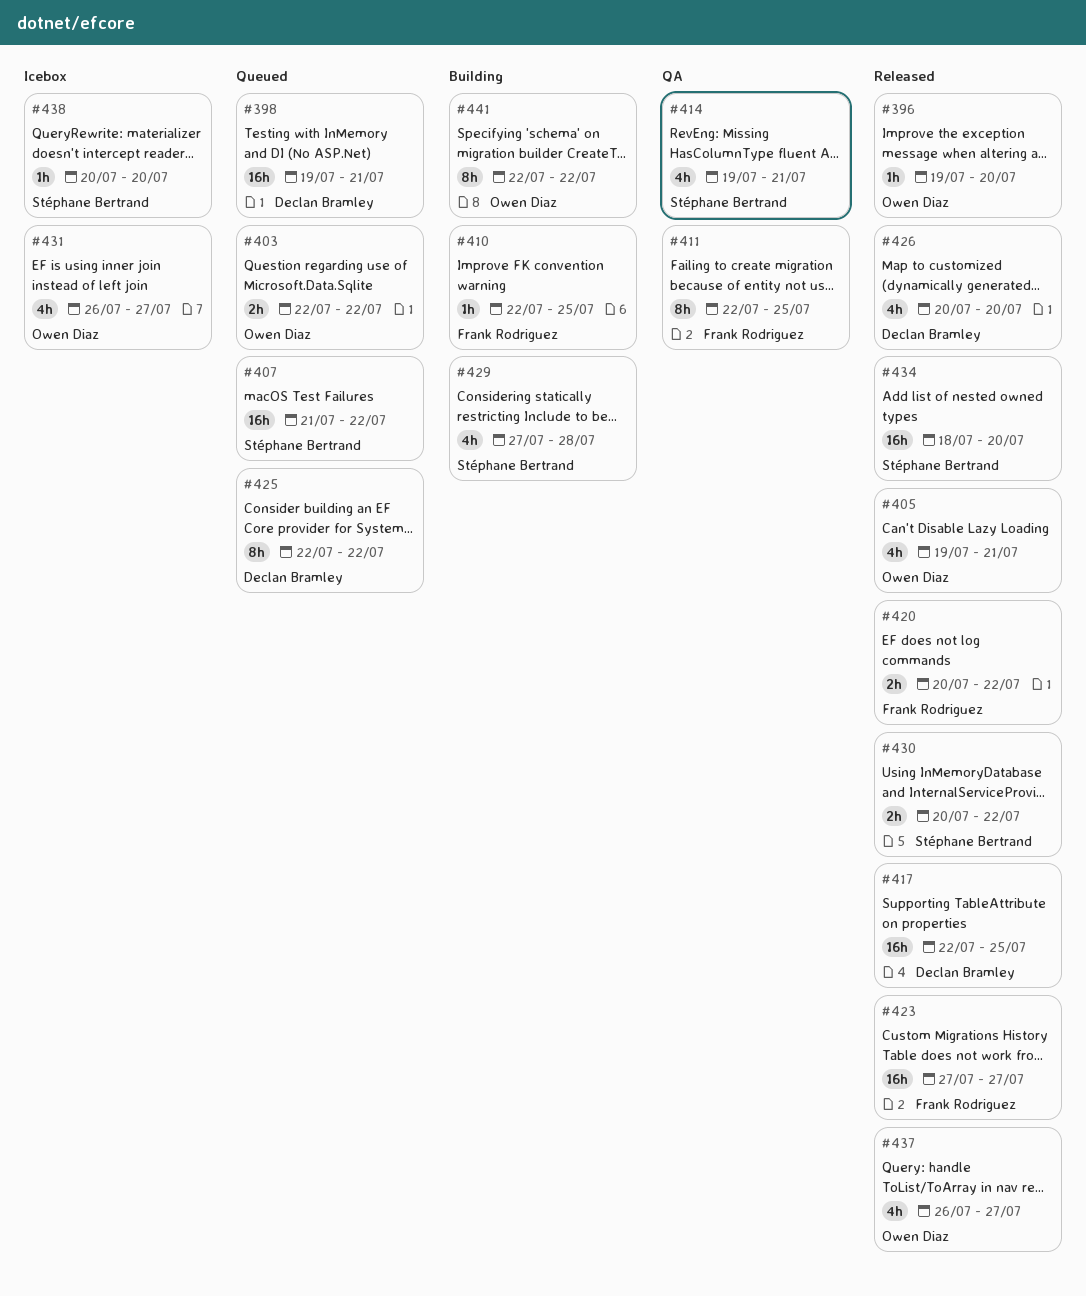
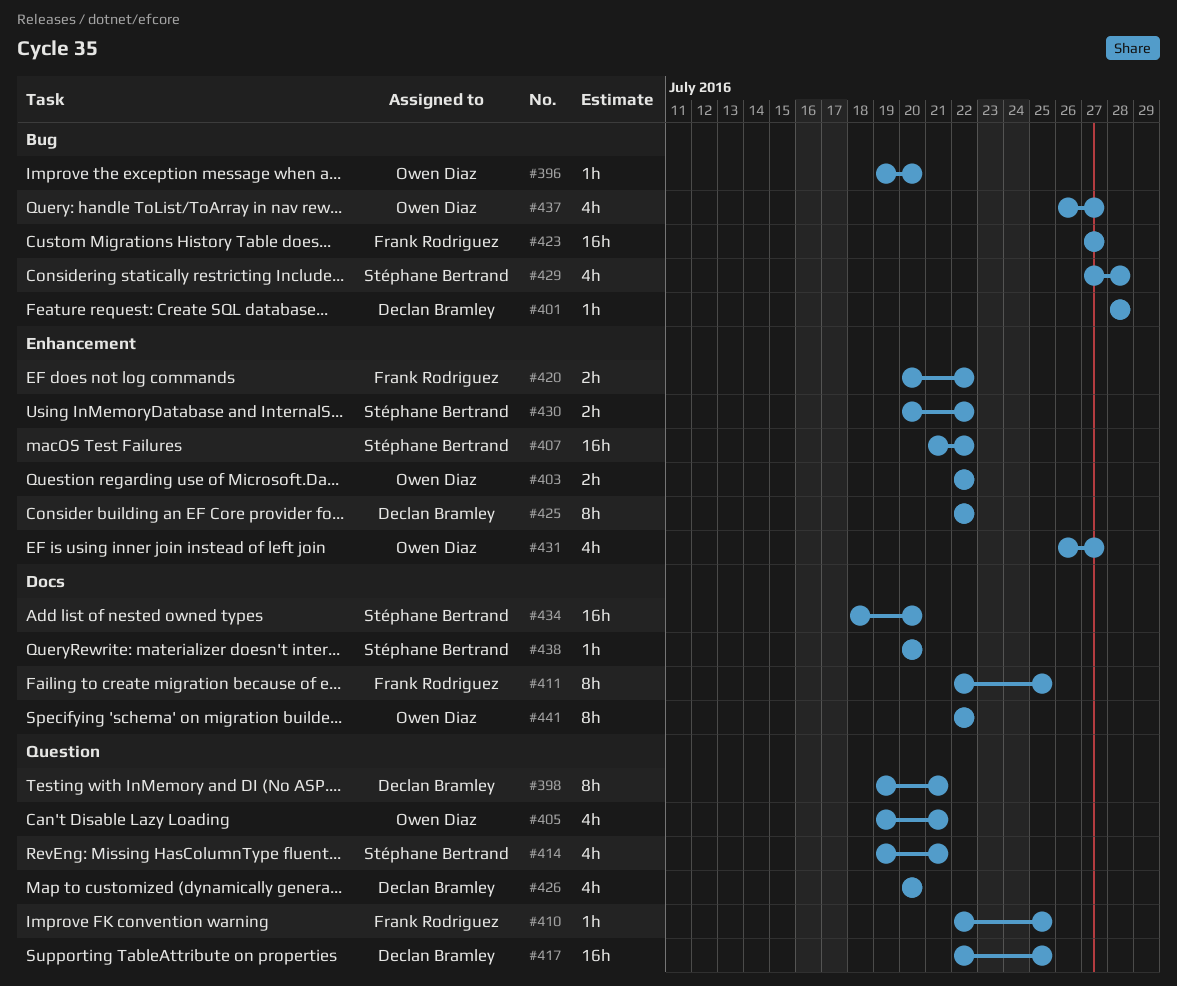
#398, estimate: 16h -> 8h
#401: none -> present

